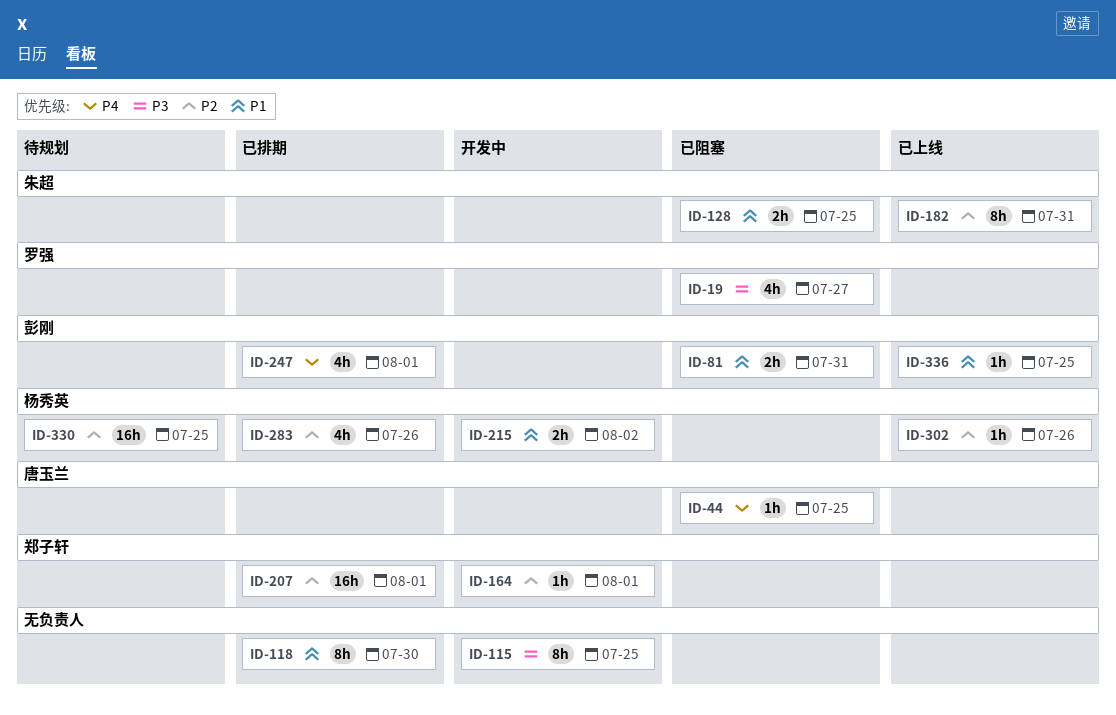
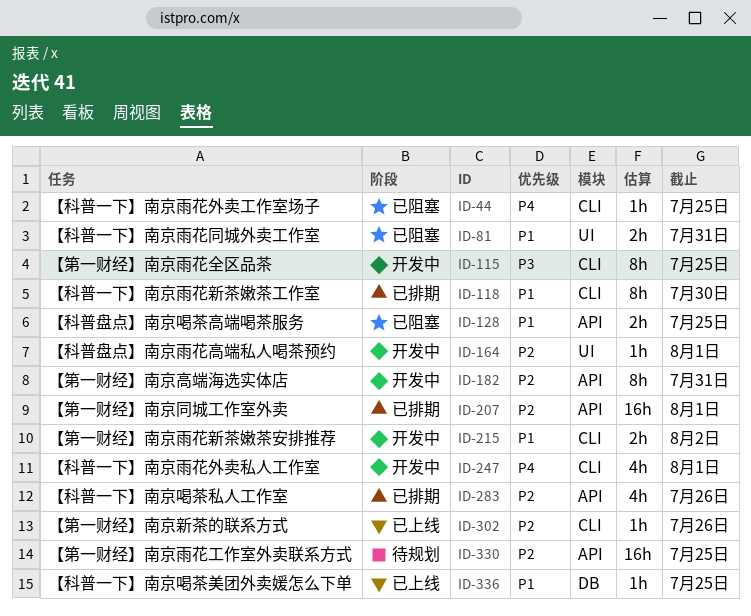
ID-19: present -> none
ID-182, status: 已上线 -> 开发中
ID-247, status: 已排期 -> 开发中

